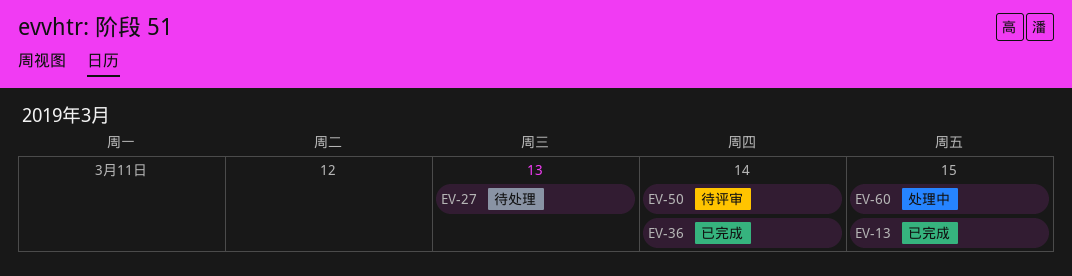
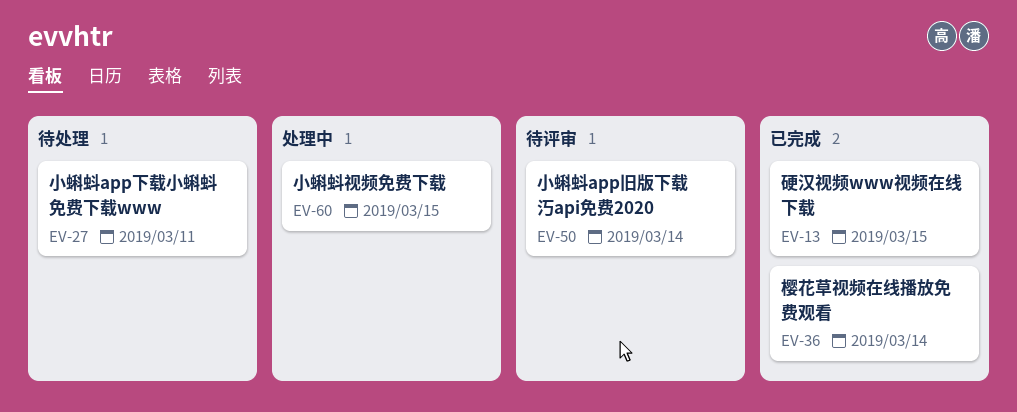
EV-27, due: Mar 13 -> Mar 11

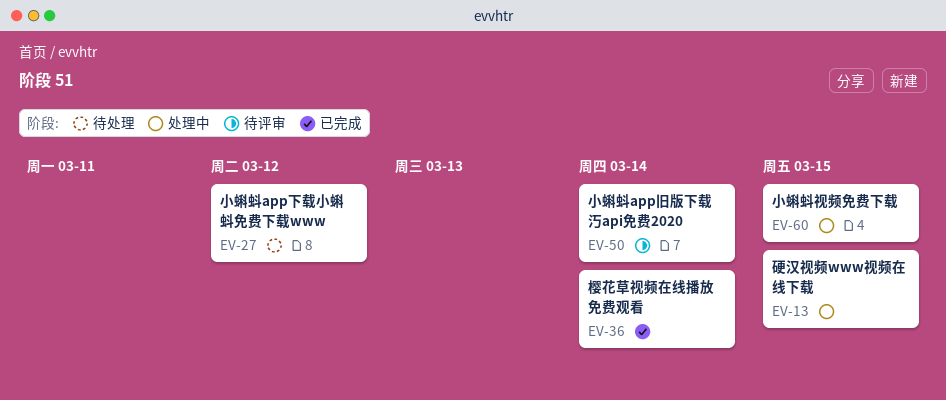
EV-13, status: 已完成 -> 处理中
EV-27, due: Mar 11 -> Mar 12

